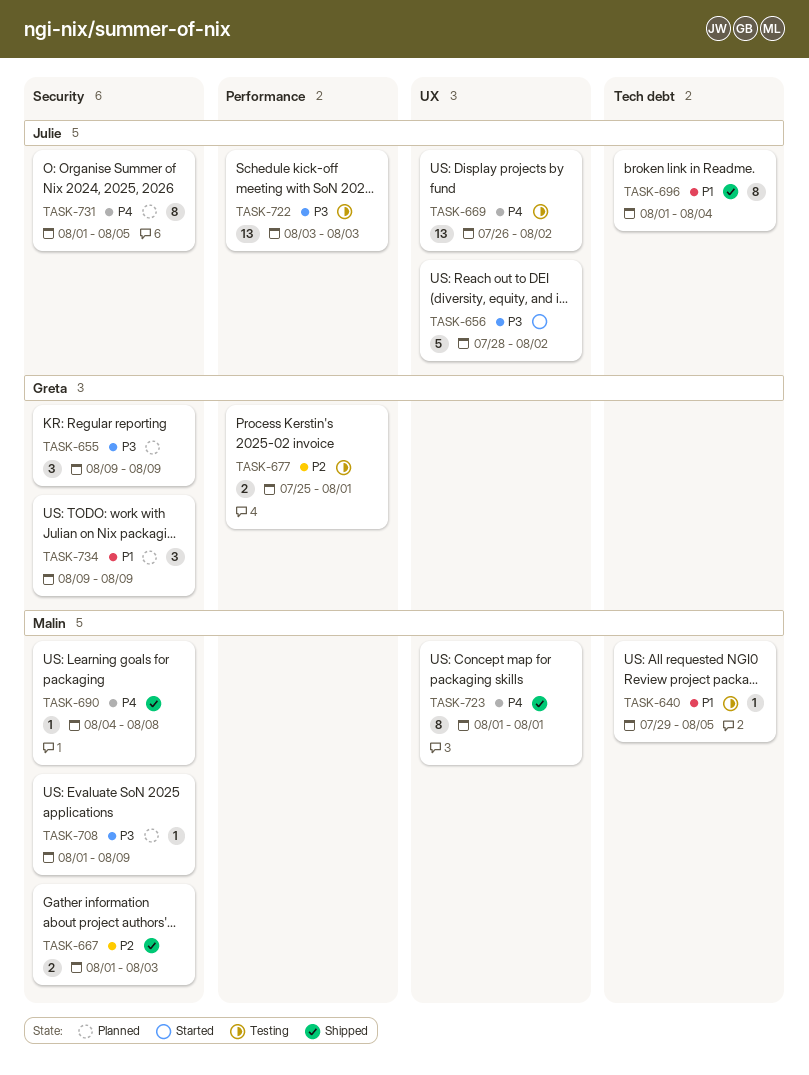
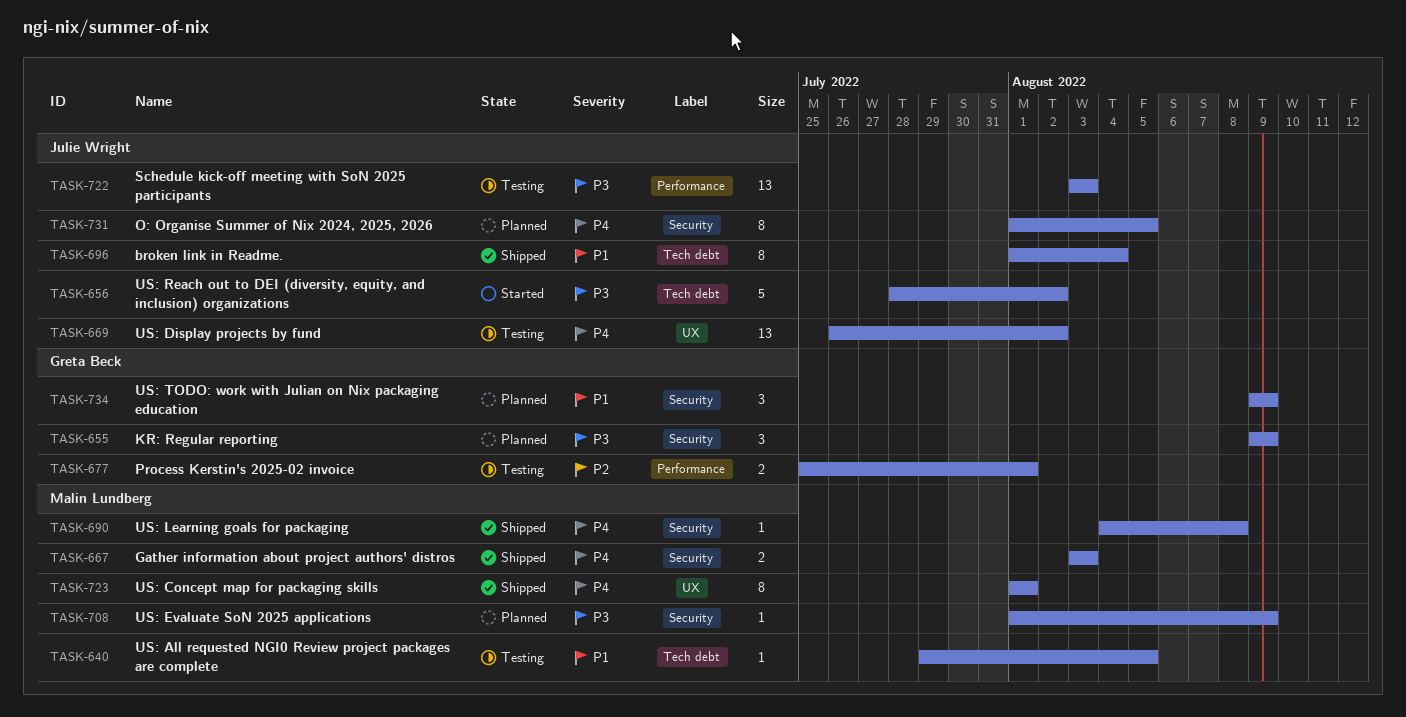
TASK-656, label: UX -> Tech debt
TASK-667, priority: P2 -> P4
TASK-667, start: Aug 1 -> Aug 3

